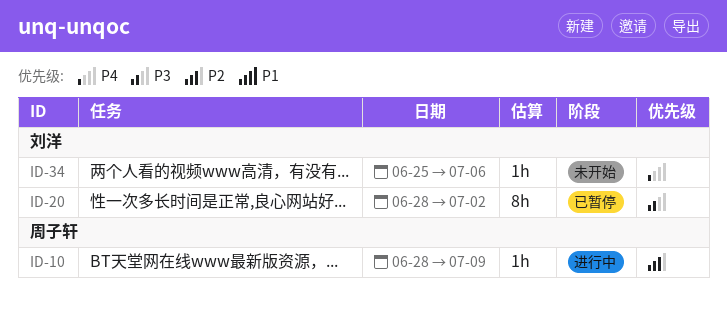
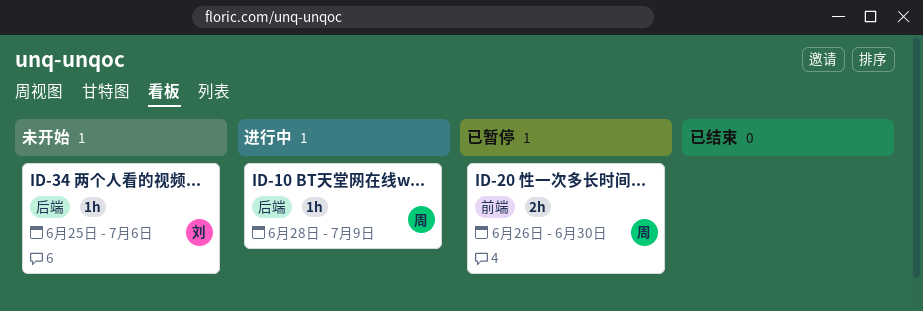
ID-20, owner: 刘洋 -> 周子轩
ID-20, estimate: 8h -> 2h
ID-20, start: Jun 28 -> Jun 26
ID-20, due: Jul 2 -> Jun 30

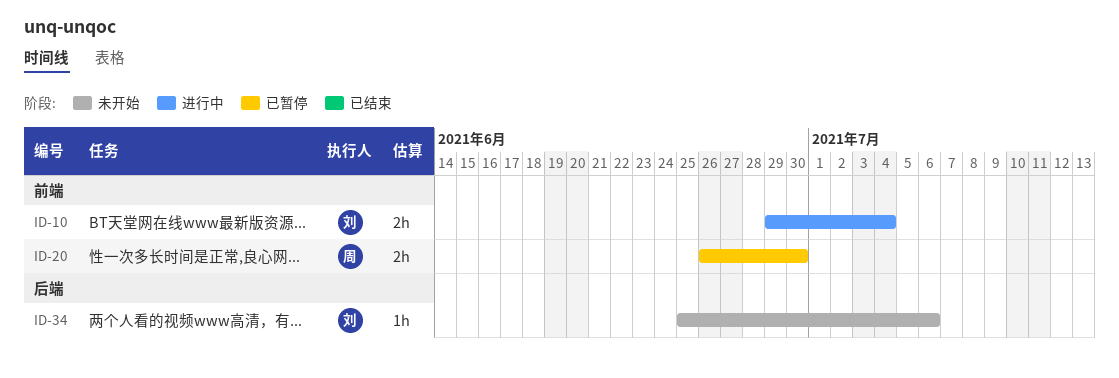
ID-10, owner: 周 -> 刘
ID-10, label: 后端 -> 前端
ID-10, estimate: 1h -> 2h
ID-10, start: Jun 28 -> Jun 29
ID-10, due: Jul 9 -> Jul 4

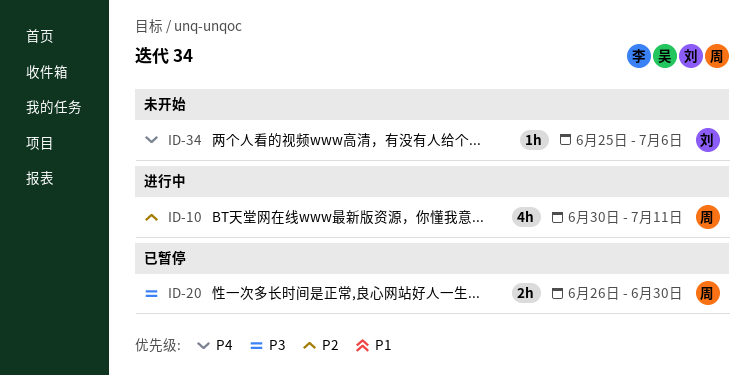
ID-10, owner: 刘 -> 周
ID-10, estimate: 2h -> 4h
ID-10, start: Jun 29 -> Jun 30
ID-10, due: Jul 4 -> Jul 11

